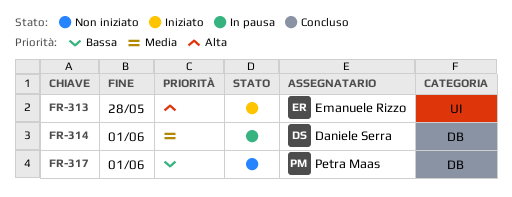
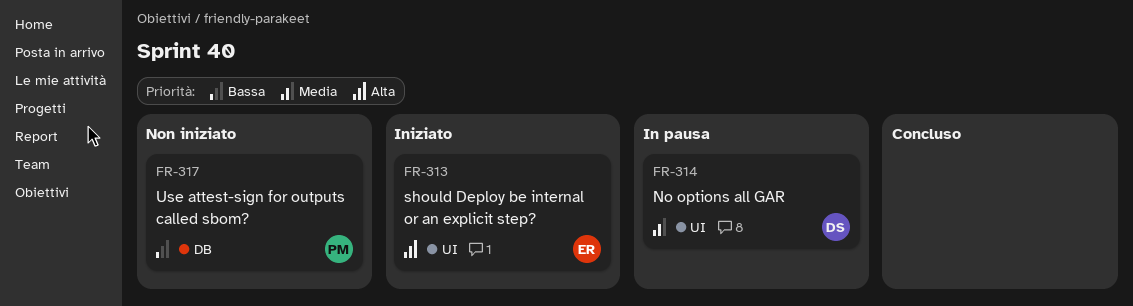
FR-314, label: DB -> UI

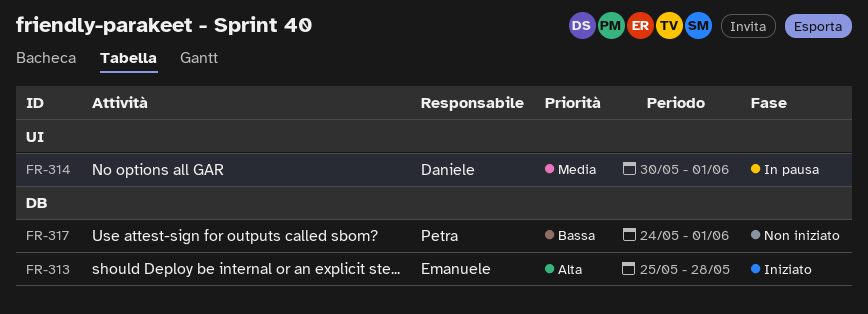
FR-313, label: UI -> DB

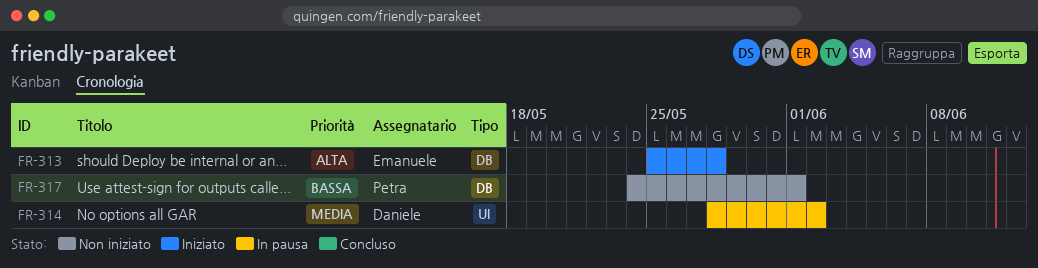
FR-314, start: May 30 -> May 28
FR-314, due: Jun 1 -> Jun 2

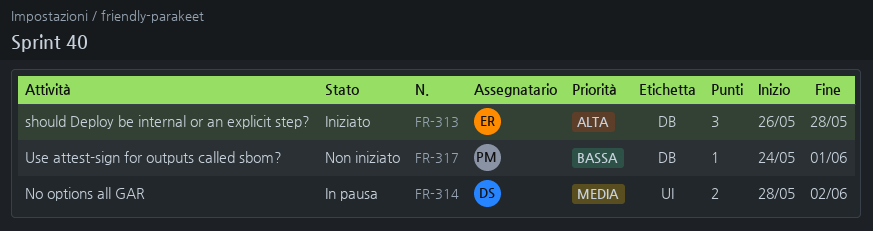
FR-313, start: May 25 -> May 26

